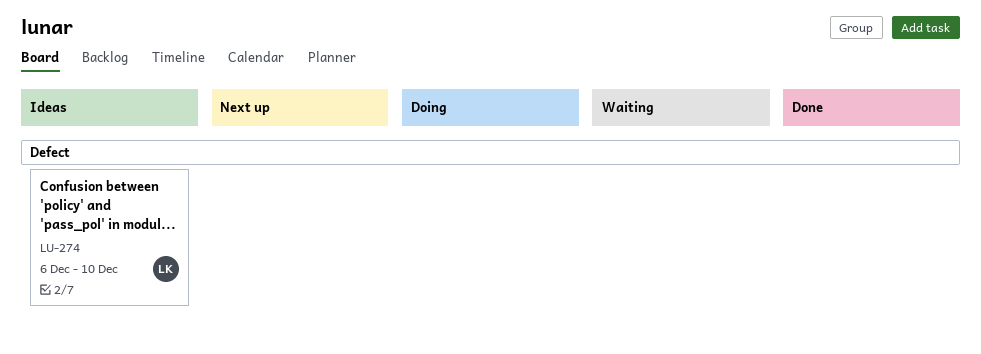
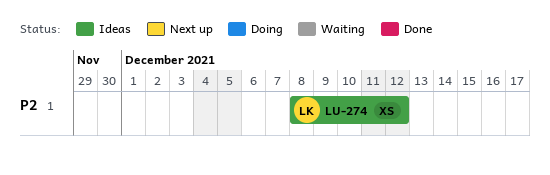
LU-274, start: Dec 6 -> Dec 8
LU-274, due: Dec 10 -> Dec 12

